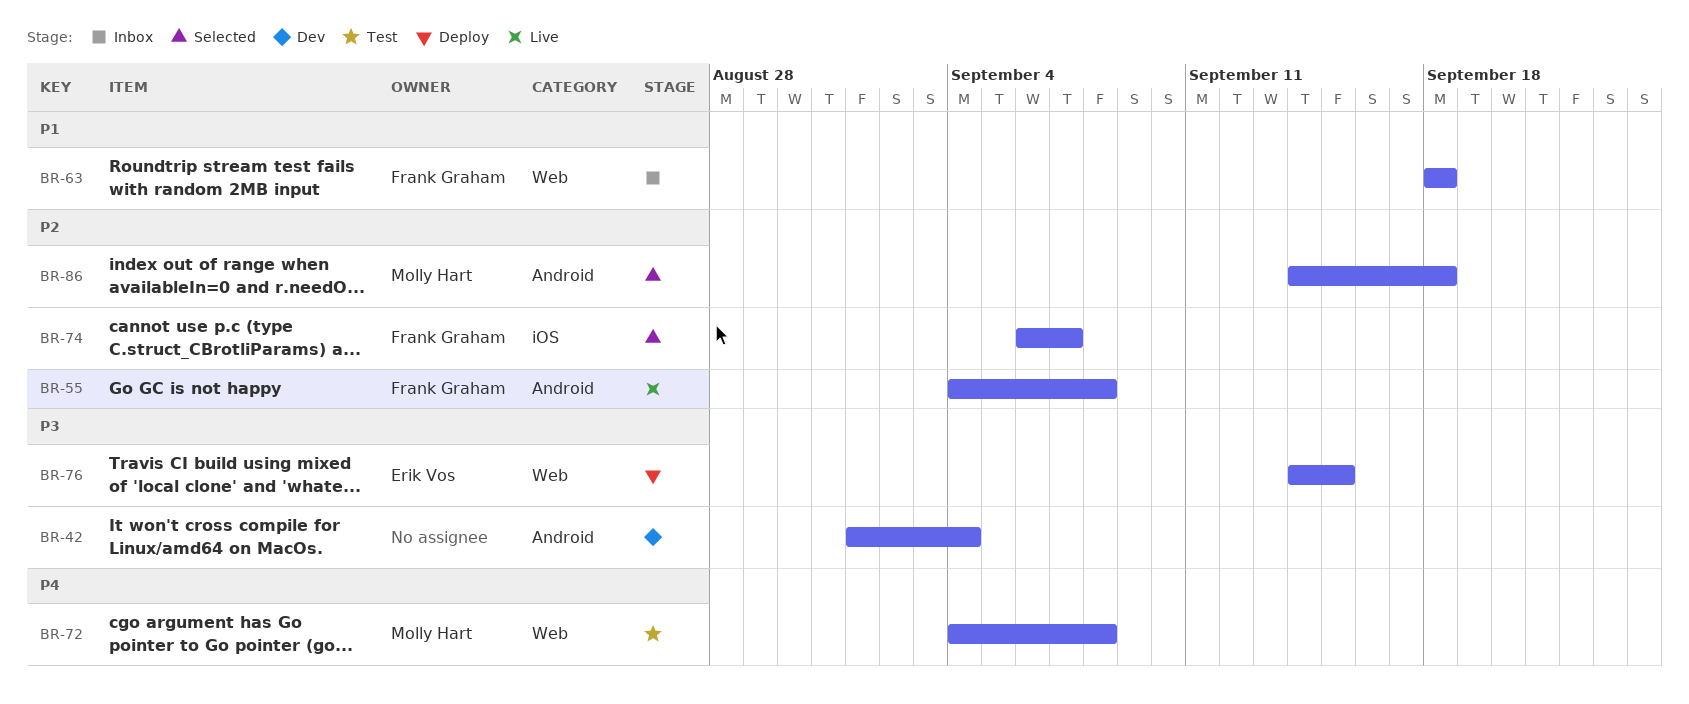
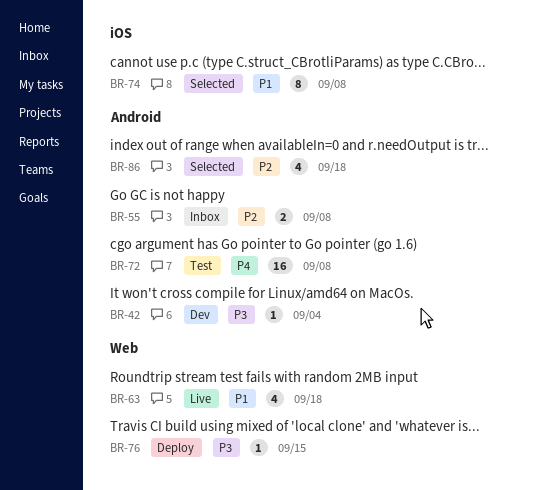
BR-55, status: Live -> Inbox
BR-63, status: Inbox -> Live
BR-72, label: Web -> Android
BR-74, priority: P2 -> P1
BR-74, due: Sep 7 -> Sep 8

